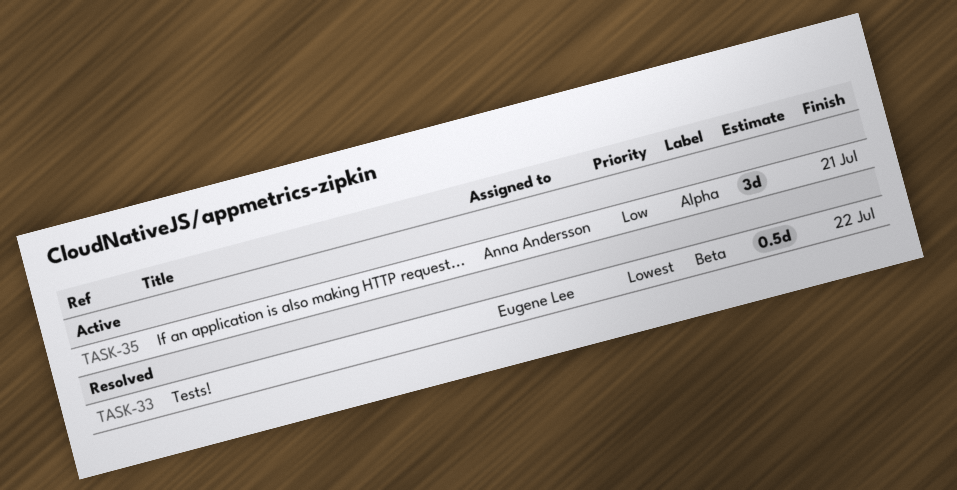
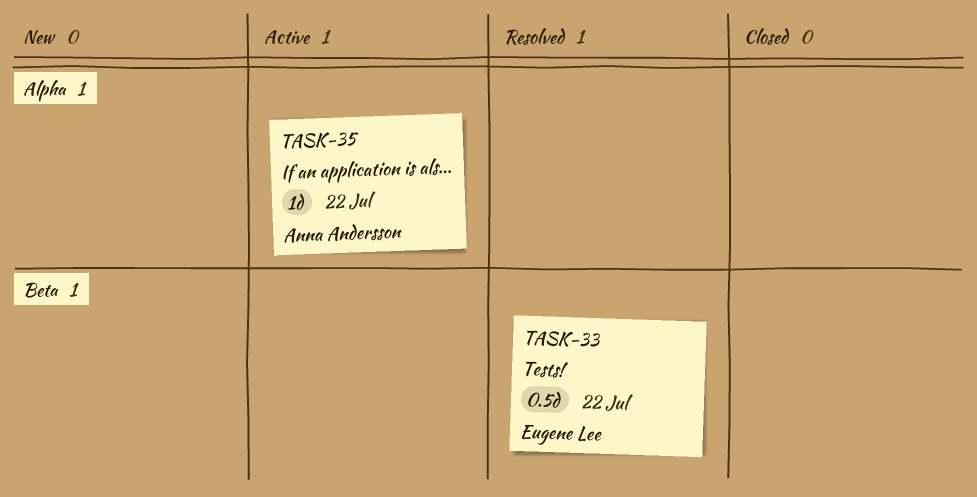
TASK-35, estimate: 3d -> 1d
TASK-35, due: Jul 21 -> Jul 22

